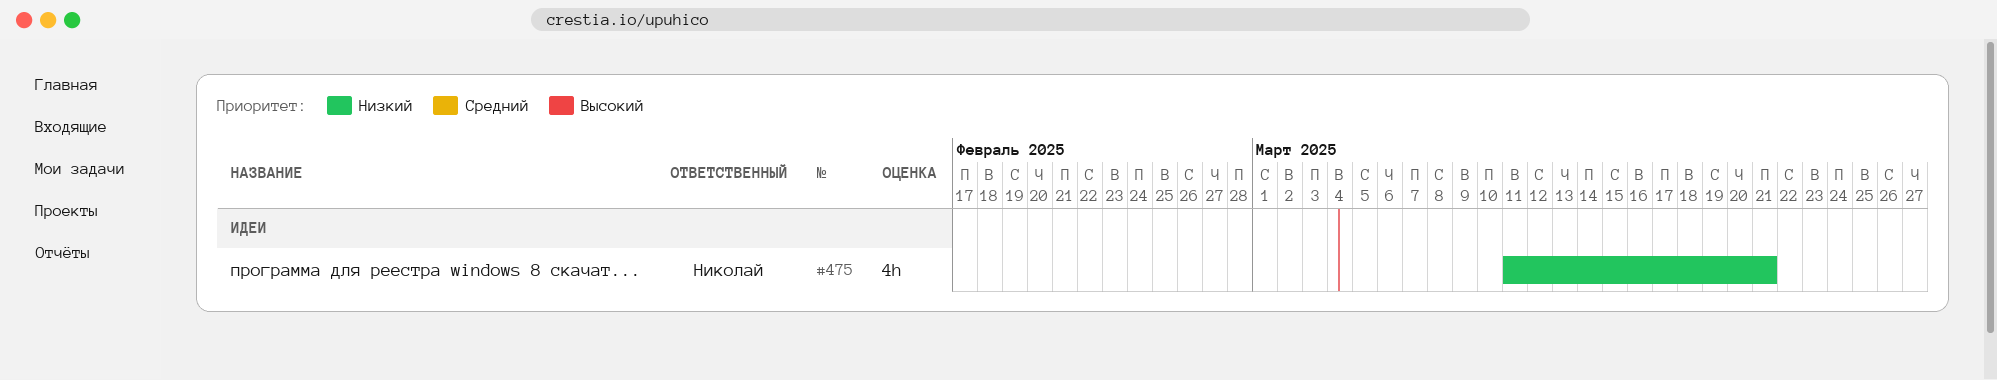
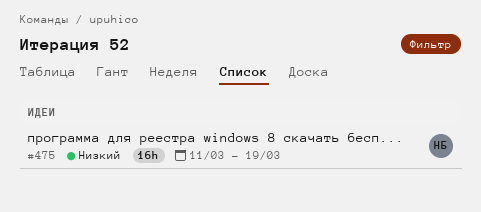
#475, estimate: 4h -> 16h
#475, due: Mar 21 -> Mar 19

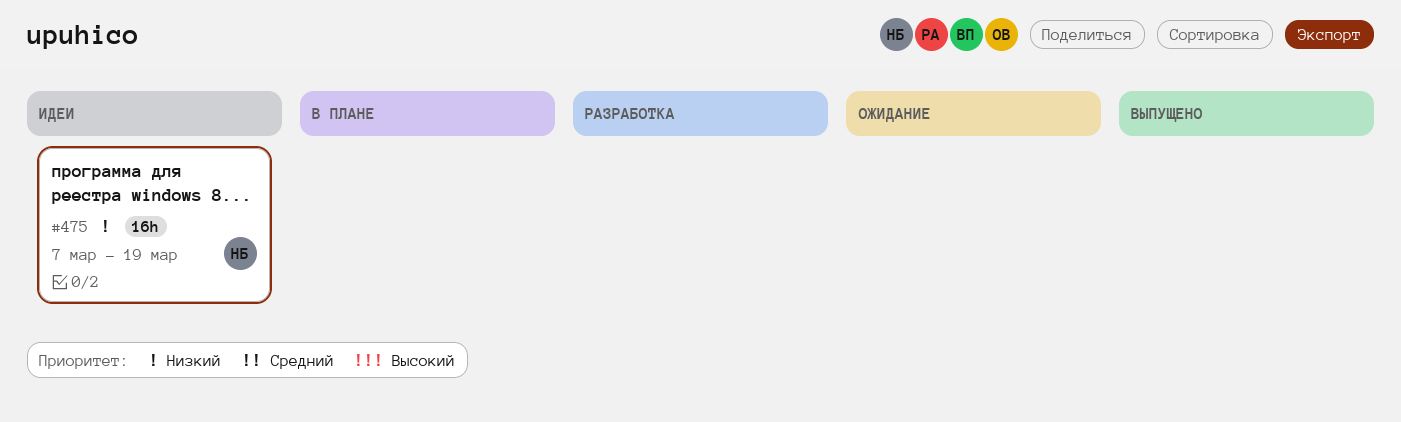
#475, start: Mar 11 -> Mar 7

